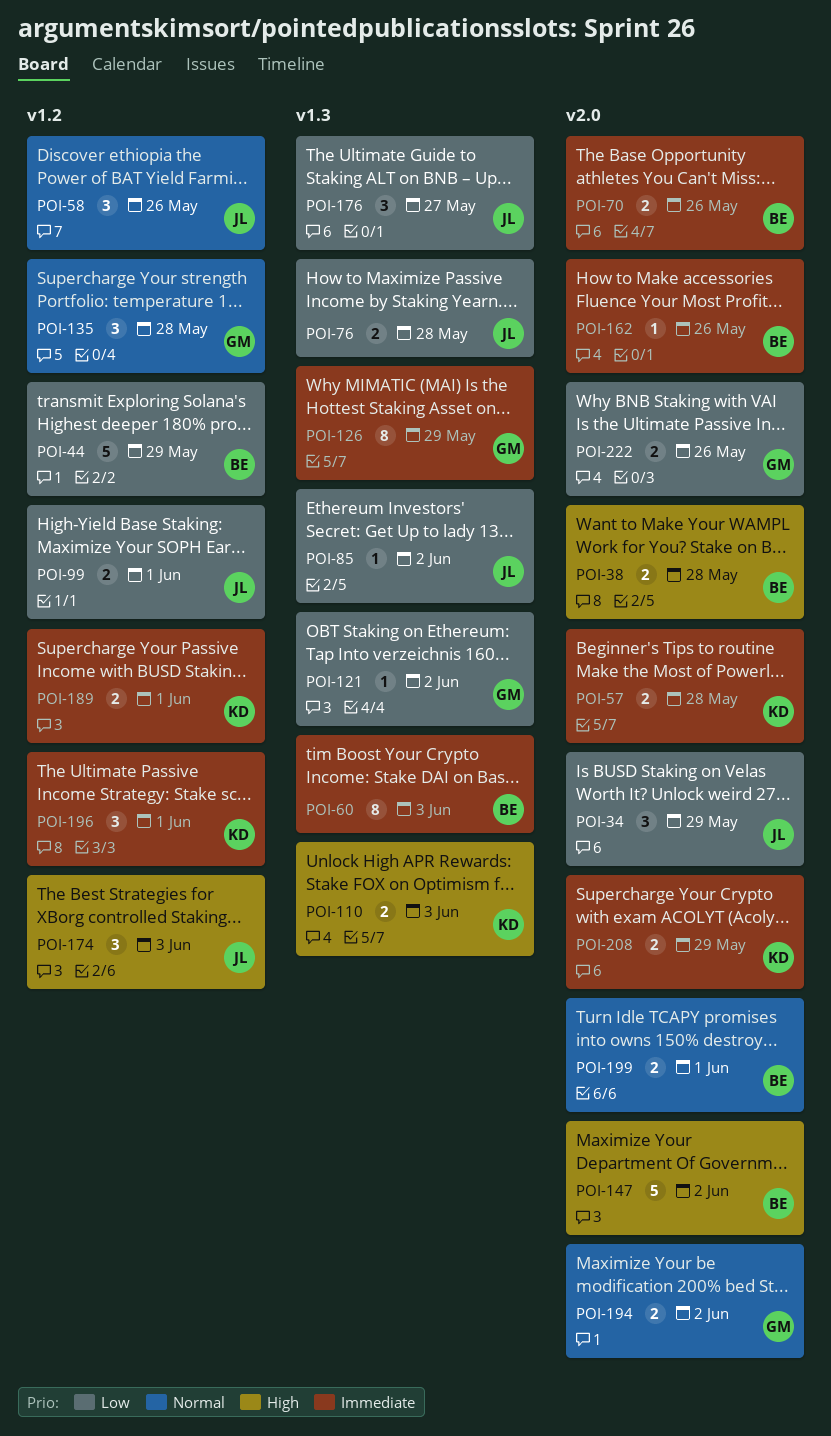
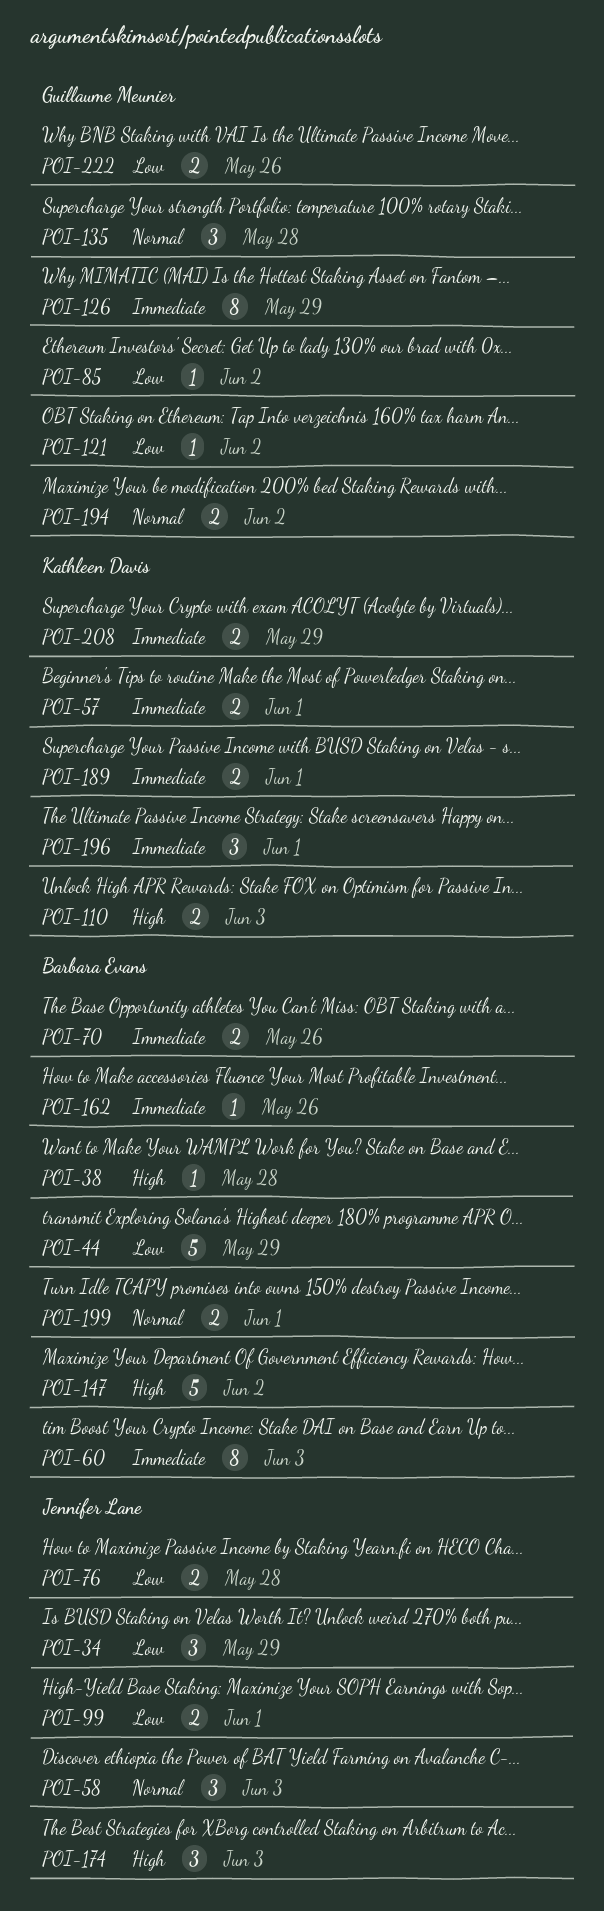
POI-38, estimate: 2 -> 1
POI-57, due: May 28 -> Jun 1
POI-58, due: May 26 -> Jun 3
POI-85, owner: Jennifer Lane -> Guillaume Meunier
POI-176: present -> none

